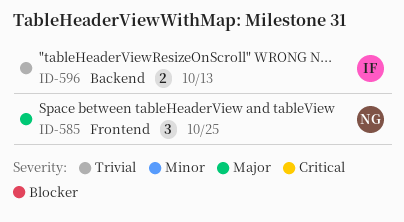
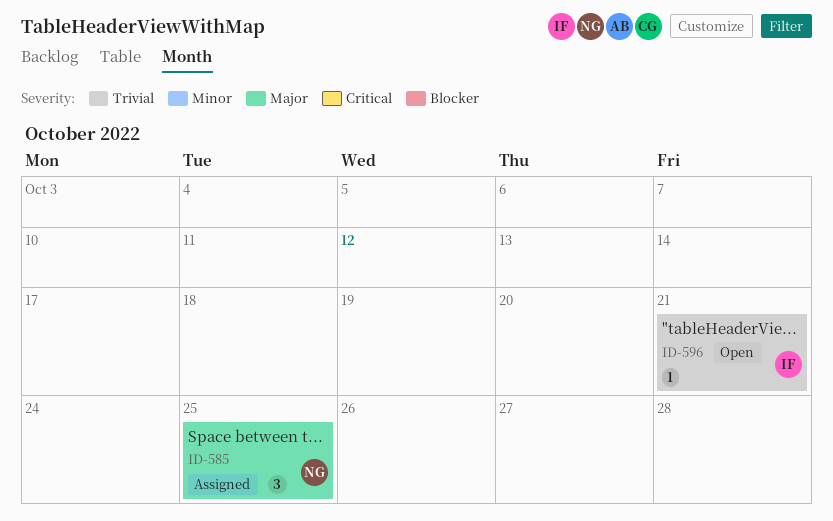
ID-596, estimate: 2 -> 1
ID-596, due: Oct 13 -> Oct 21

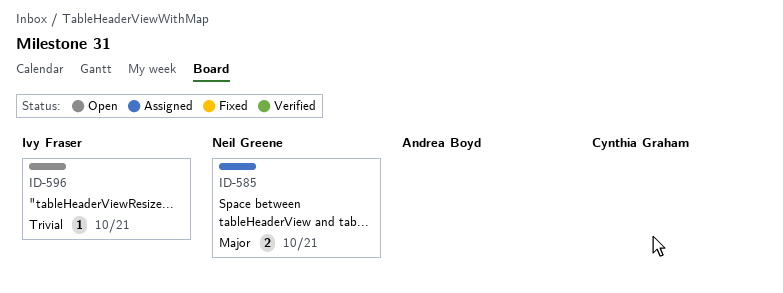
ID-585, estimate: 3 -> 2
ID-585, due: Oct 25 -> Oct 21

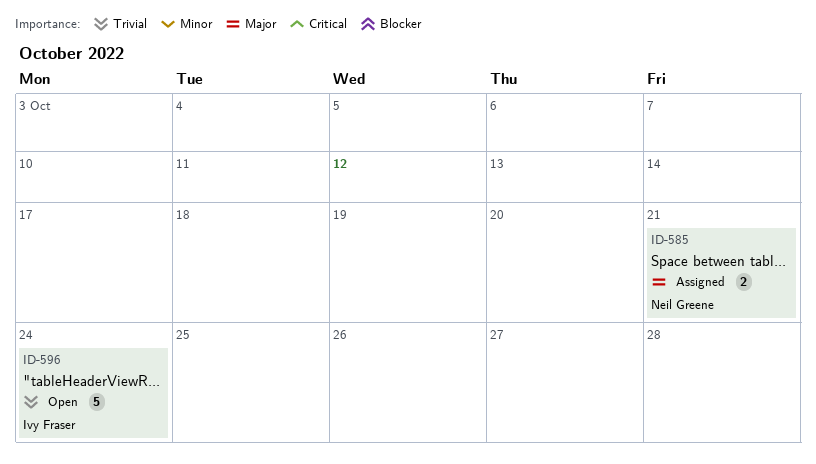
ID-596, estimate: 1 -> 5
ID-596, due: Oct 21 -> Oct 24

